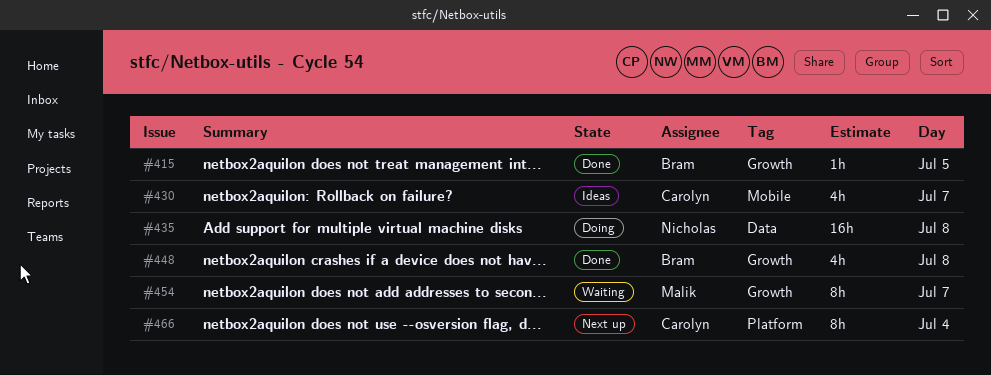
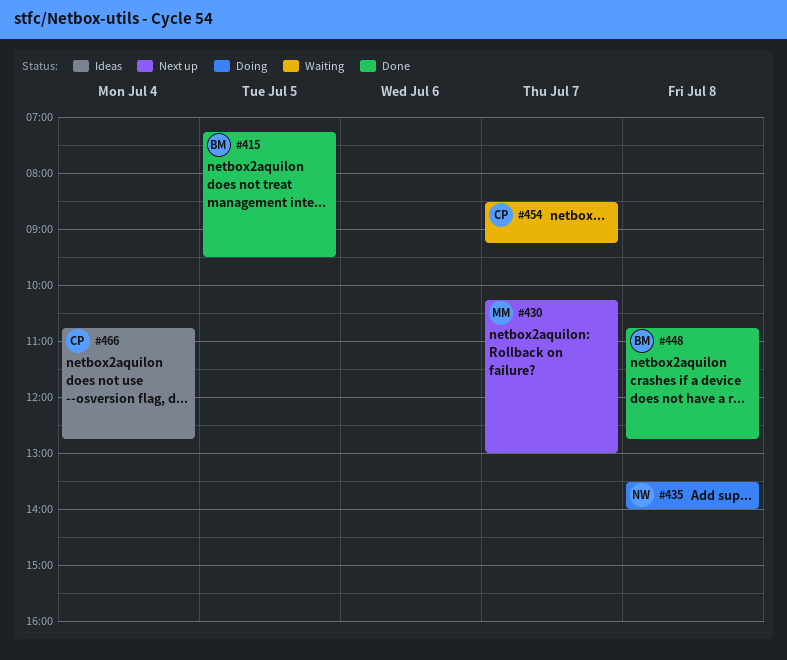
#430, status: Ideas -> Next up
#430, owner: Carolyn -> Malik
#454, owner: Malik -> Carolyn
#466, status: Next up -> Ideas

